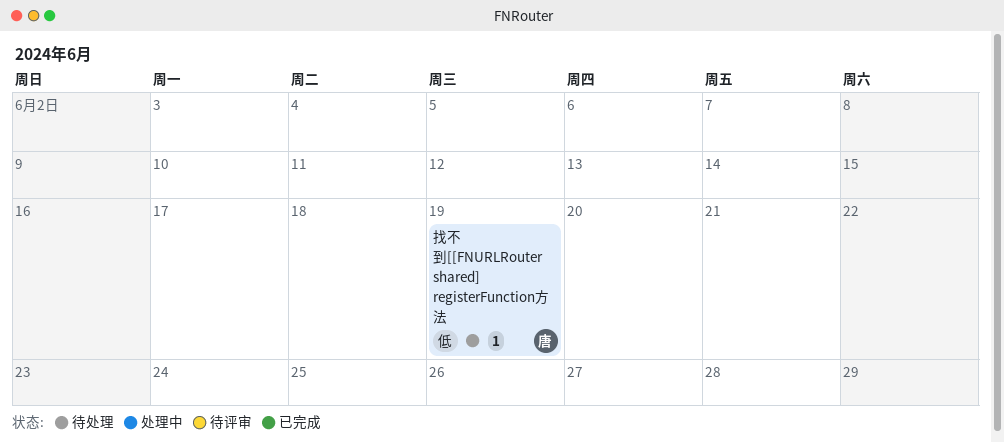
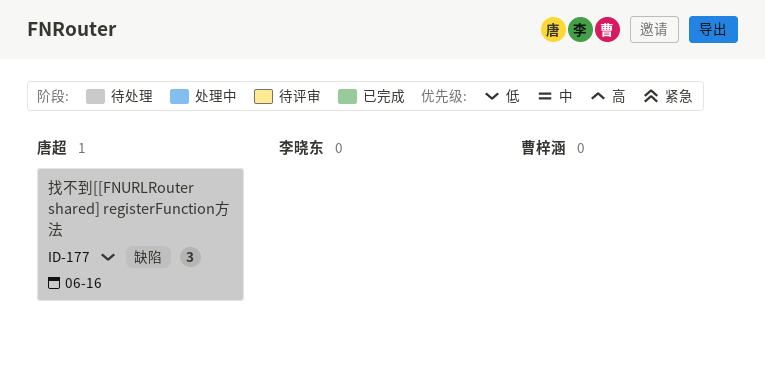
找不到[[FNURLRouter shared] registerFunction方法, estimate: 1 -> 3
找不到[[FNURLRouter shared] registerFunction方法, due: Jun 19 -> Jun 16

